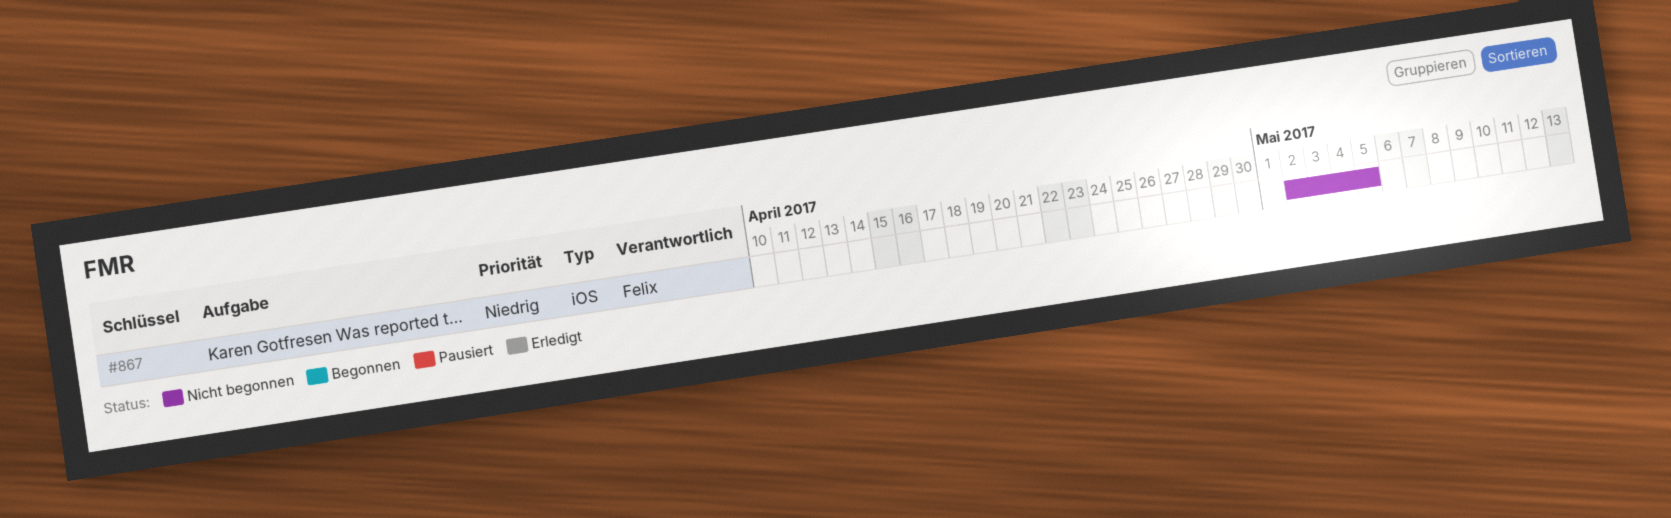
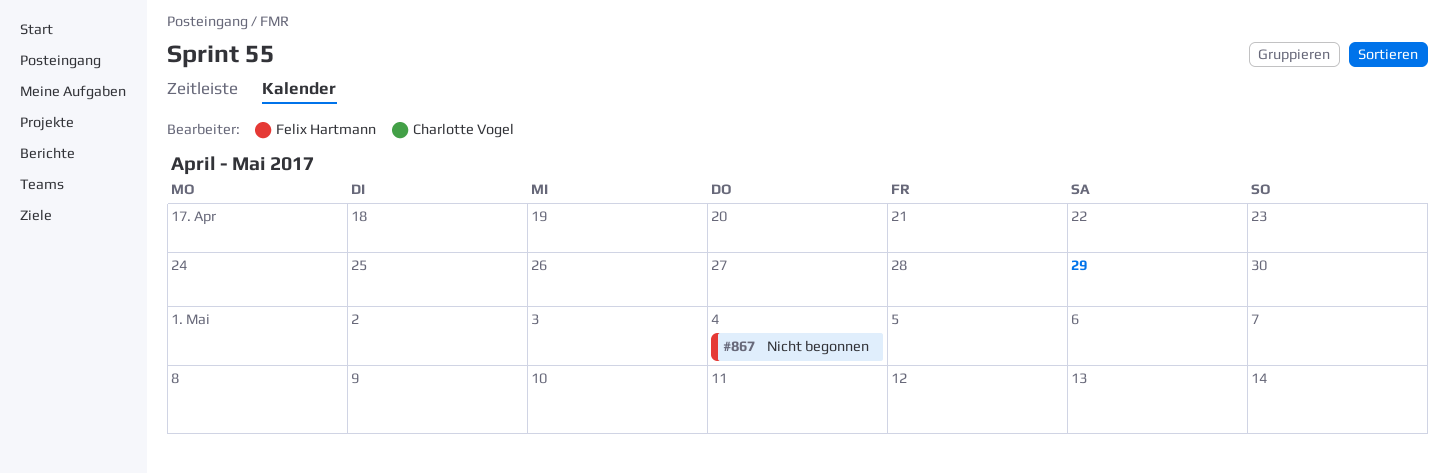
#867, due: May 5 -> May 4

